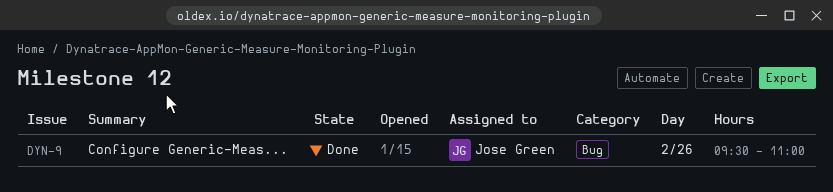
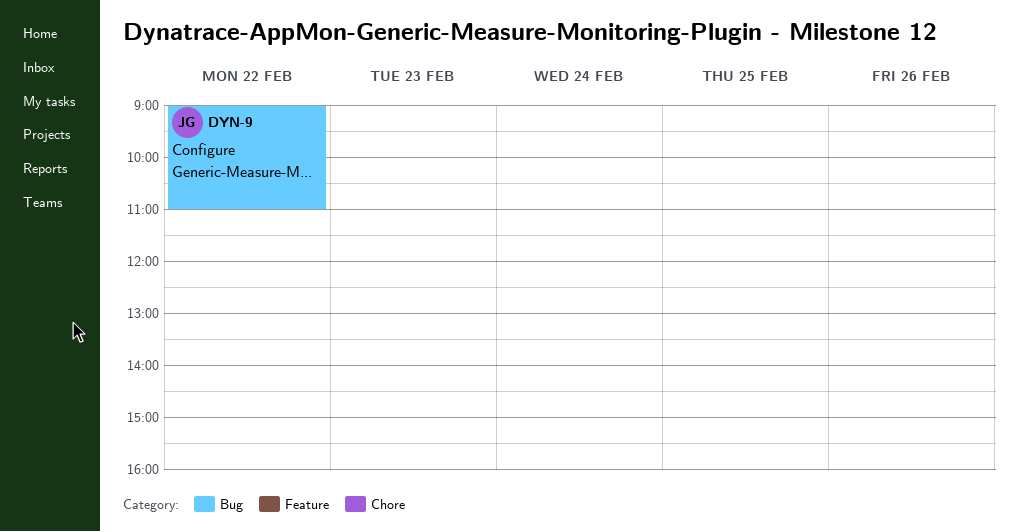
DYN-9, day: Feb 26 -> Feb 22
DYN-9, begins: 09:30 -> 09:00

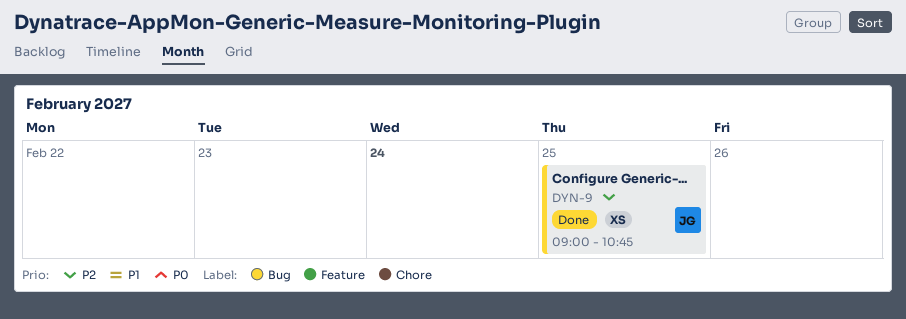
DYN-9, day: Feb 22 -> Feb 25
DYN-9, ends: 11:00 -> 10:45

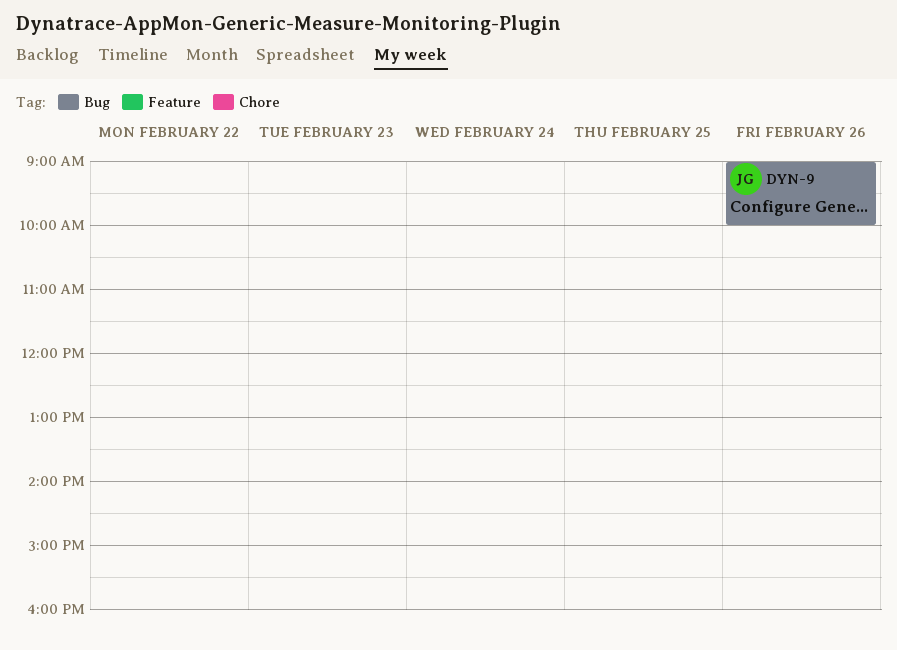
DYN-9, day: Feb 25 -> Feb 26
DYN-9, ends: 10:45 -> 10:00

